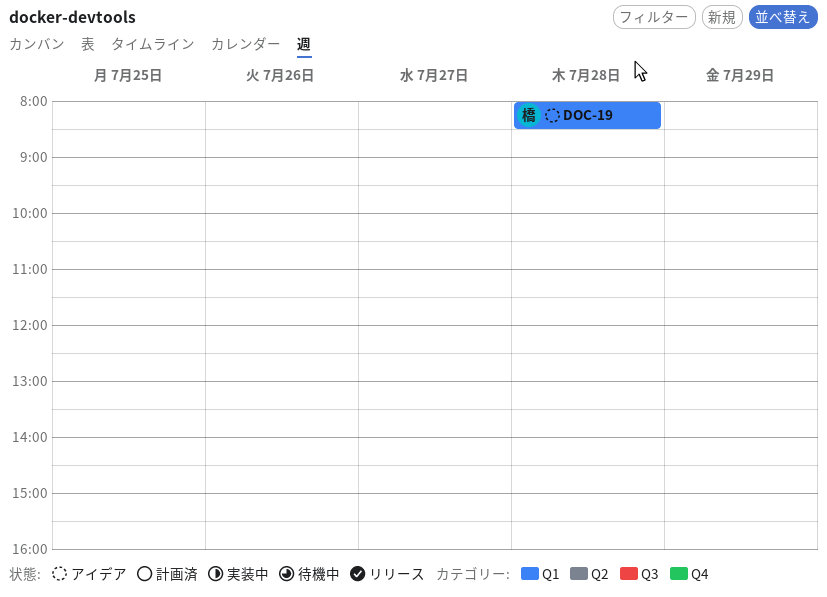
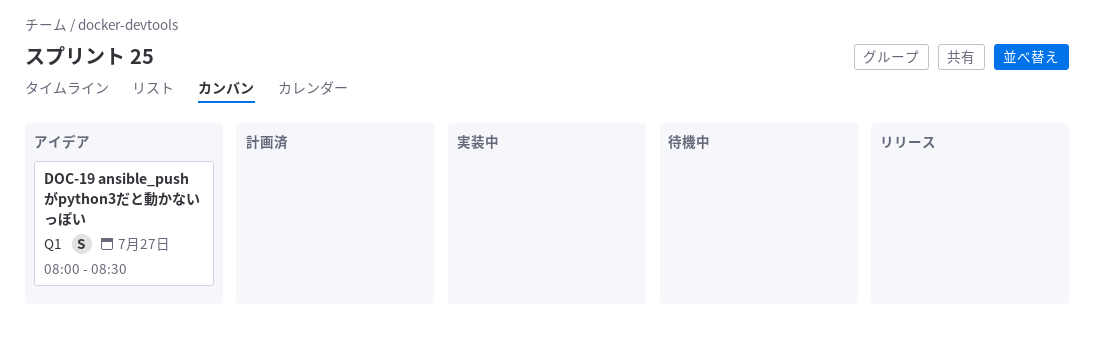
DOC-19, day: Jul 28 -> Jul 27

